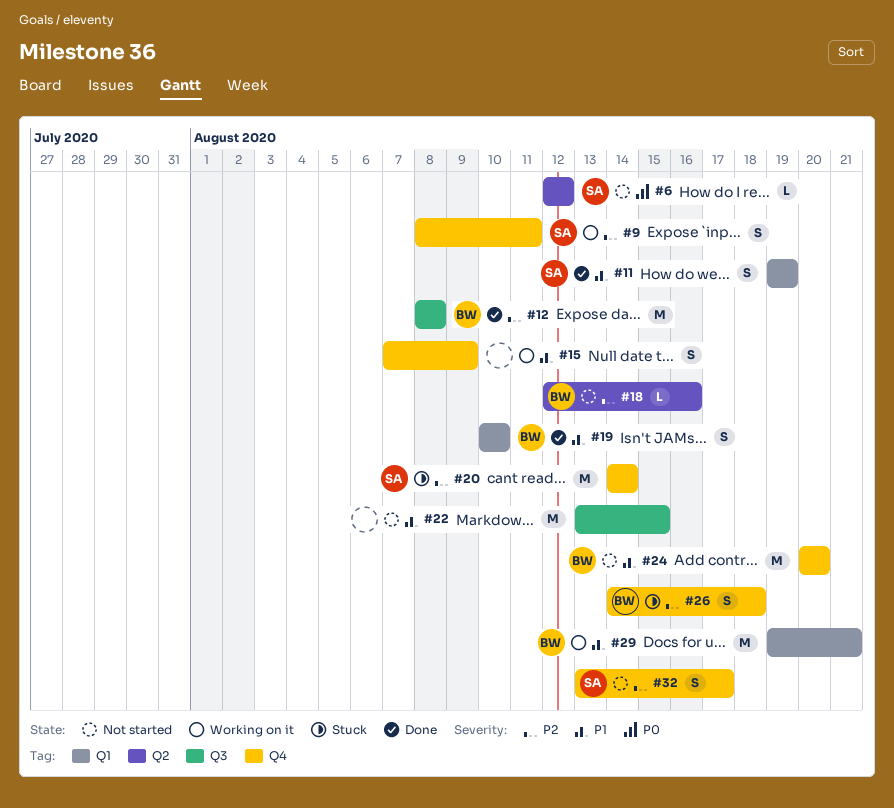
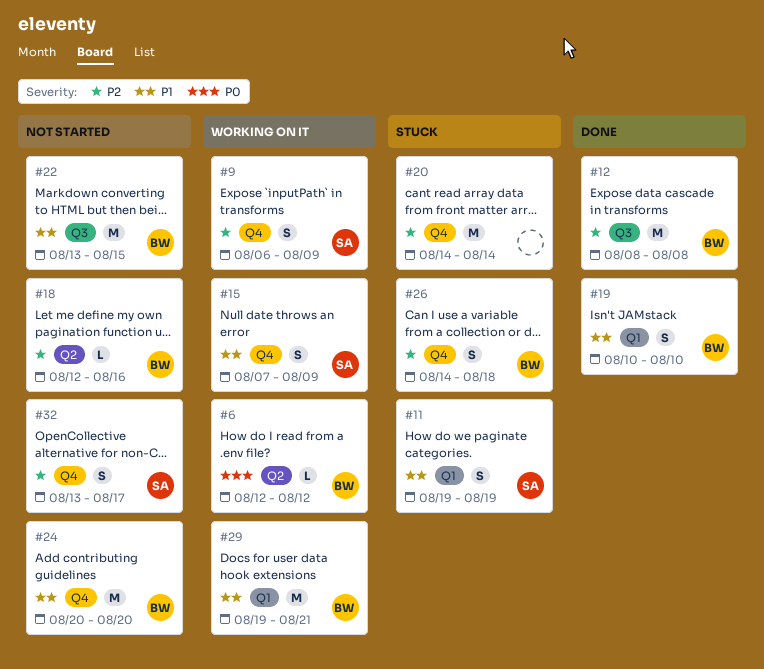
#6, status: Not started -> Working on it
#6, owner: SA -> BW
#9, start: Aug 8 -> Aug 6
#9, due: Aug 11 -> Aug 9
#11, status: Done -> Stuck
#15, owner: none -> SA
#20, owner: SA -> none
#22, owner: none -> BW

